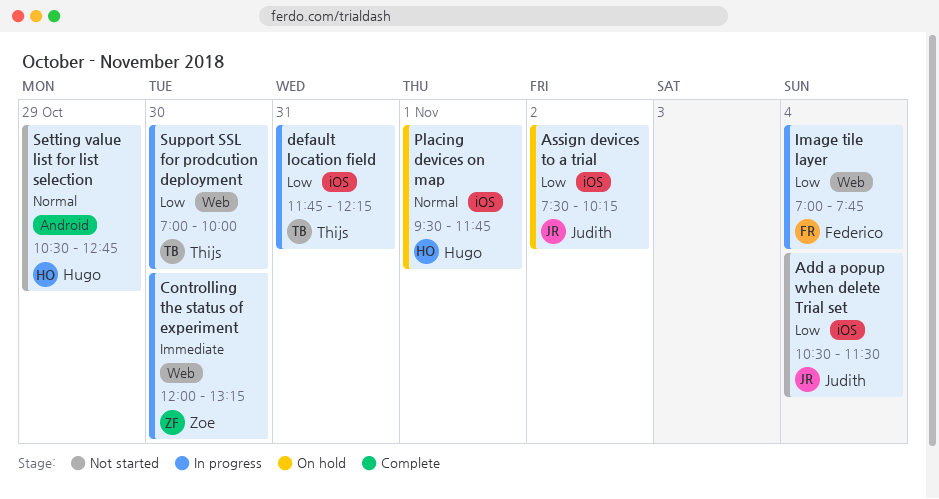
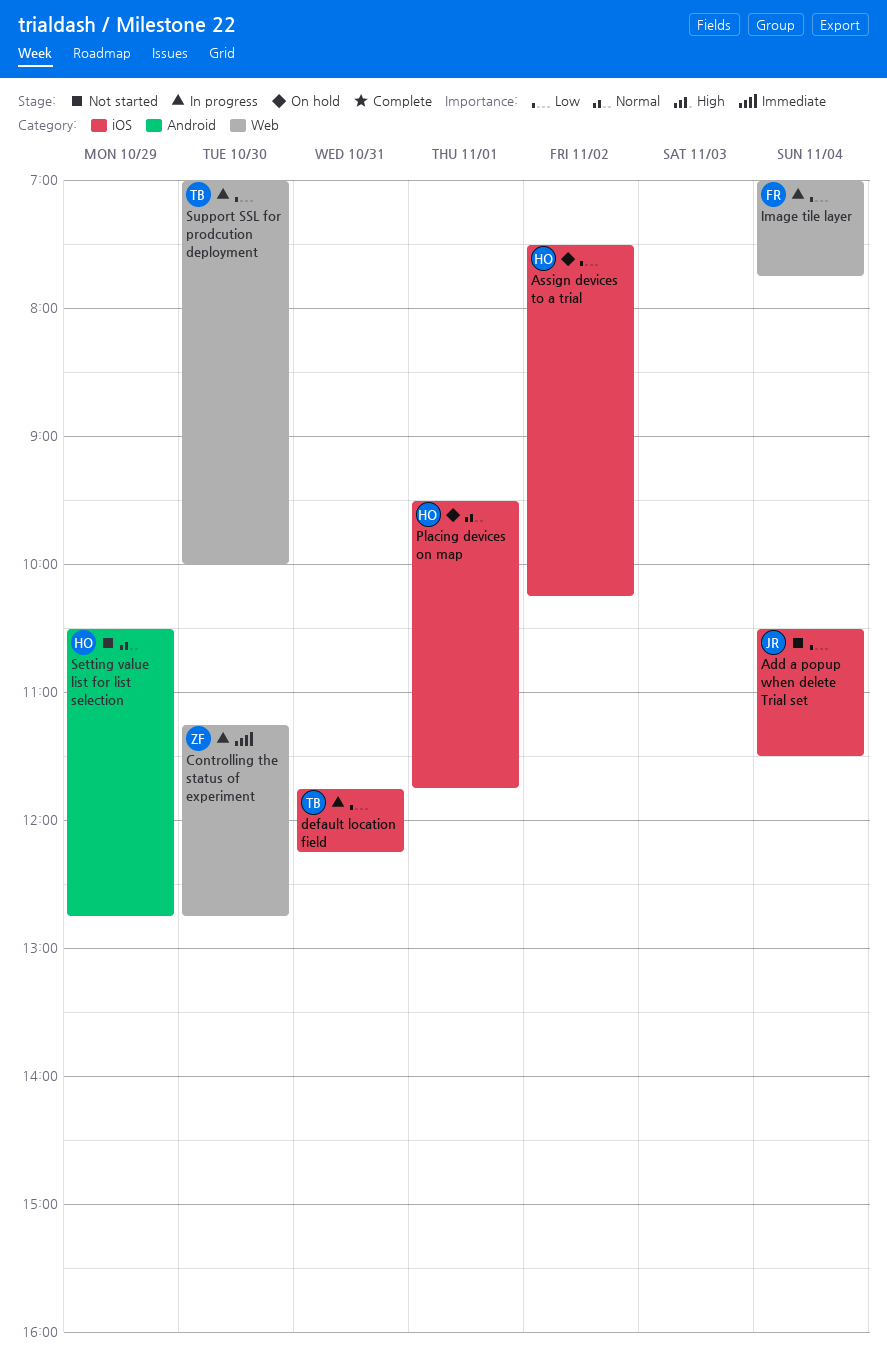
Assign devices to a trial, owner: Judith -> Hugo
Controlling the status of experiment, begins: 12:00 -> 11:15
Controlling the status of experiment, ends: 13:15 -> 12:45

